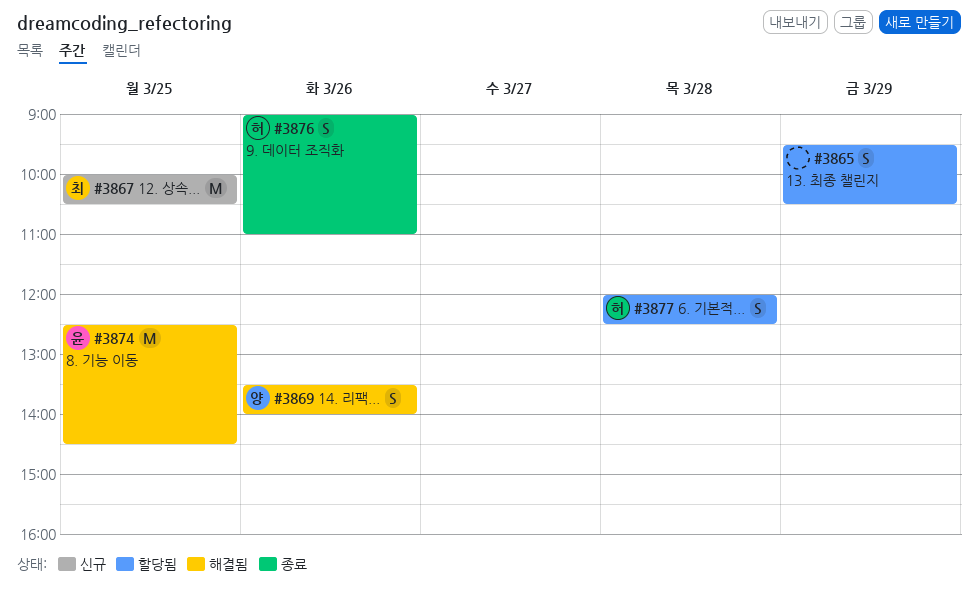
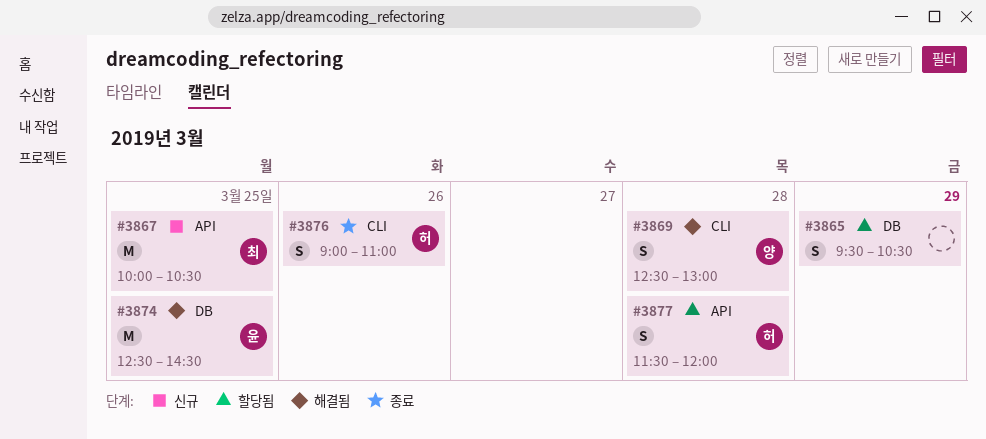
#3869, day: Mar 26 -> Mar 28
#3869, begins: 13:30 -> 12:30
#3869, ends: 14:00 -> 13:00
#3877, begins: 12:00 -> 11:30
#3877, ends: 12:30 -> 12:00

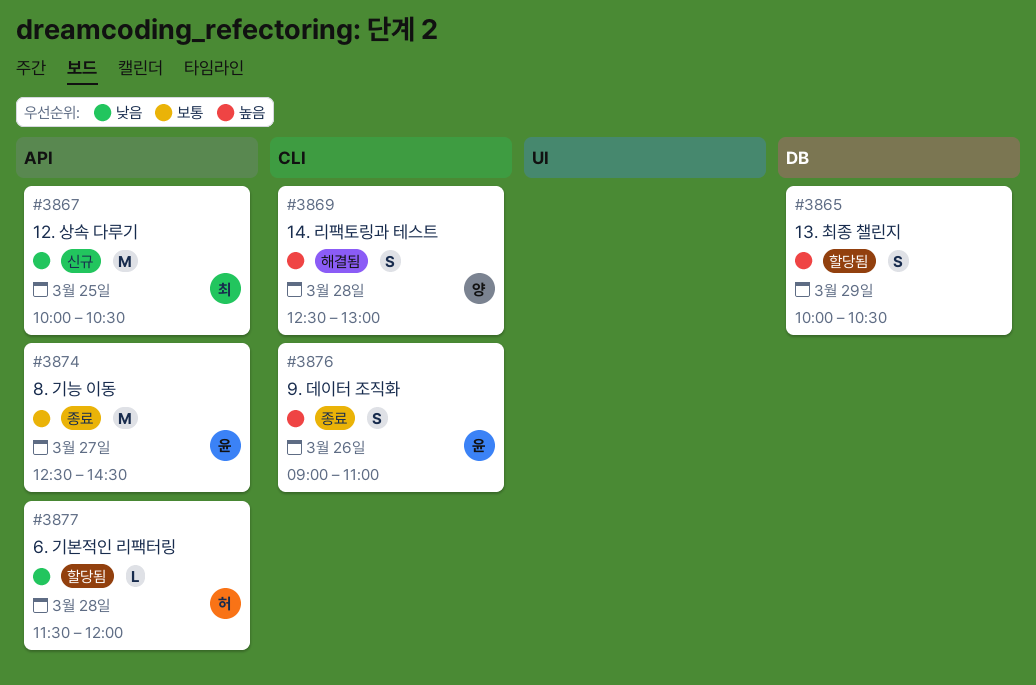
#3865, begins: 09:30 -> 10:00
#3874, status: 해결됨 -> 종료
#3874, label: DB -> API
#3874, day: Mar 25 -> Mar 27
#3876, owner: 허 -> 윤
#3877, estimate: S -> L

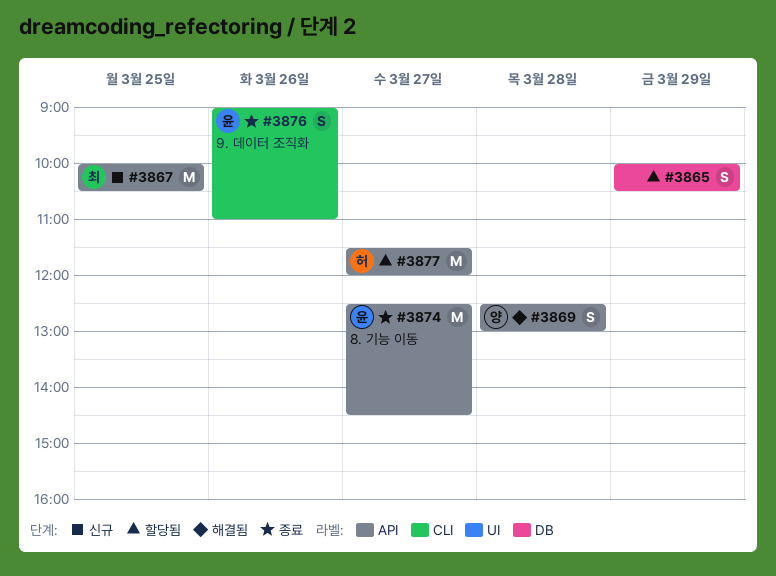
#3869, label: CLI -> API
#3877, estimate: L -> M
#3877, day: Mar 28 -> Mar 27

